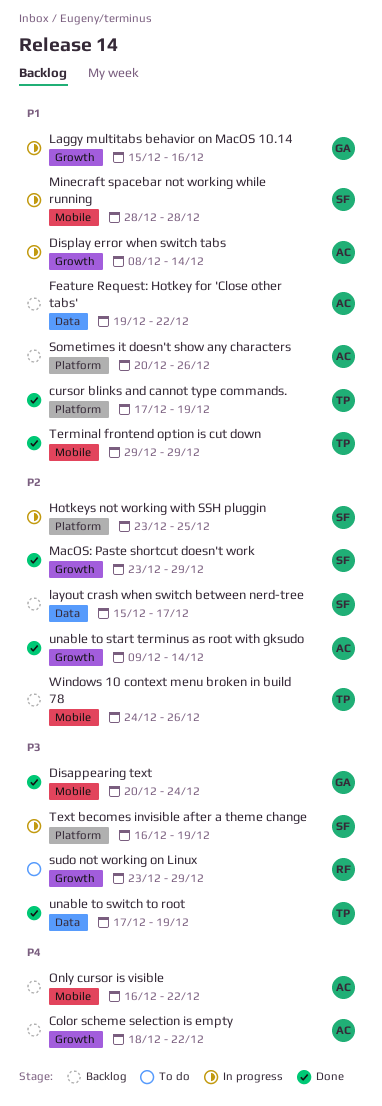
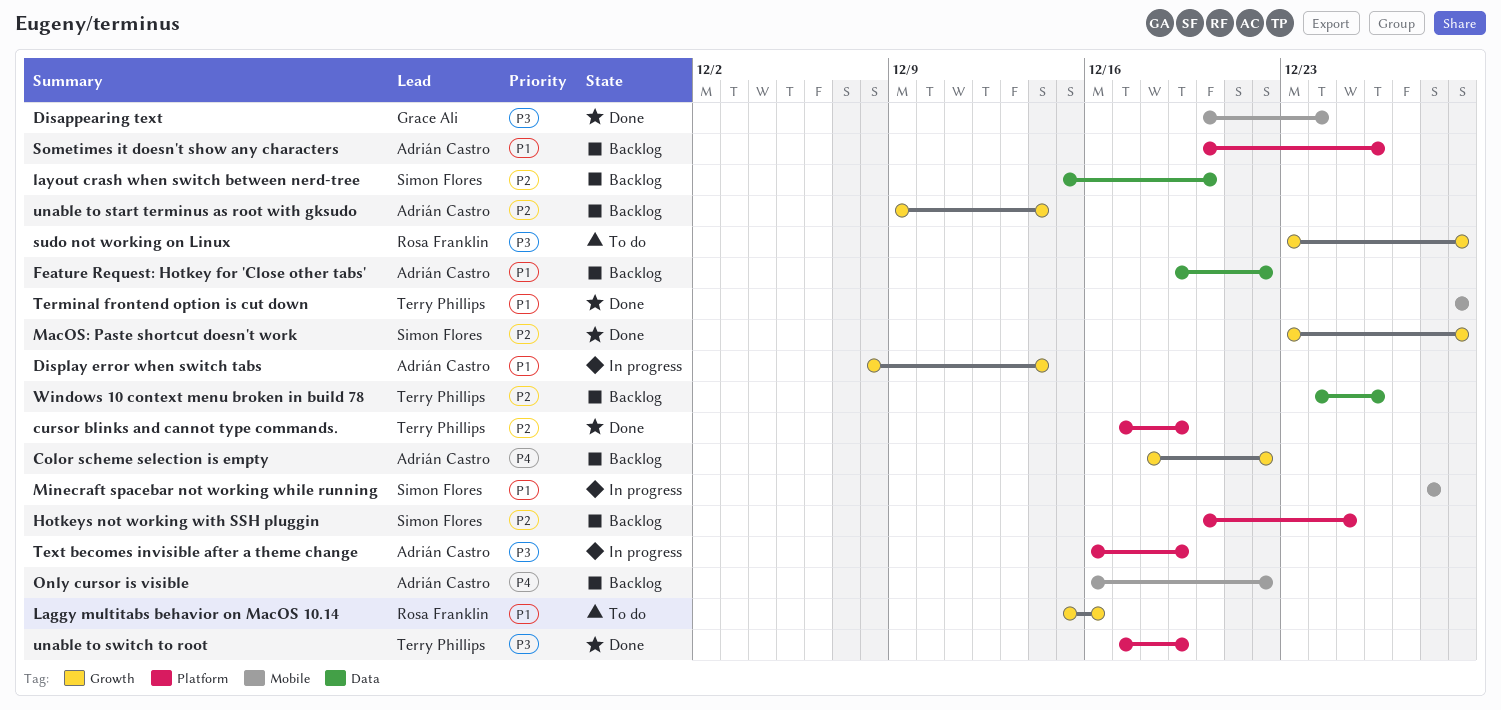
cursor blinks and cannot type commands., priority: P1 -> P2
Hotkeys not working with SSH pluggin, status: In progress -> Backlog
Hotkeys not working with SSH pluggin, start: Dec 23 -> Dec 20
Laggy multitabs behavior on MacOS 10.14, status: In progress -> To do
Laggy multitabs behavior on MacOS 10.14, owner: Grace Ali -> Rosa Franklin
layout crash when switch between nerd-tree, due: Dec 17 -> Dec 20
Text becomes invisible after a theme change, owner: Simon Flores -> Adrián Castro
unable to start terminus as root with gksudo, status: Done -> Backlog
unable to switch to root, label: Data -> Platform
Windows 10 context menu broken in build 78, label: Mobile -> Data

